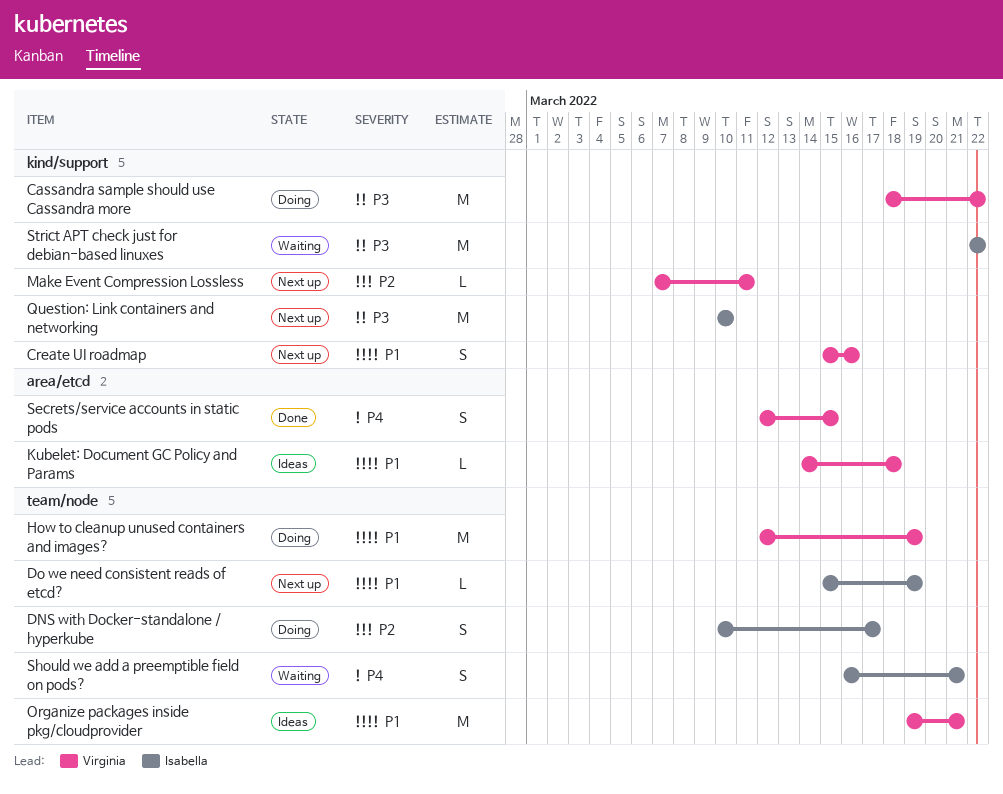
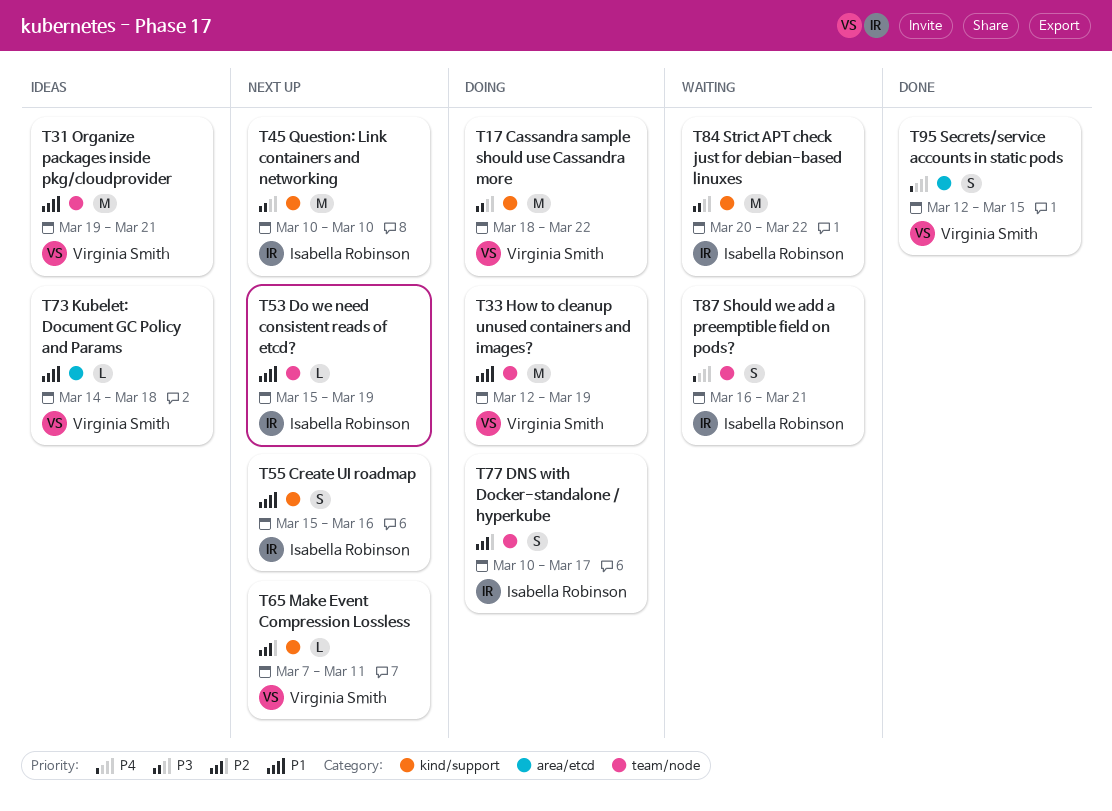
Create UI roadmap, owner: Virginia Smith -> Isabella Robinson
Strict APT check just for debian-based linuxes, start: Mar 22 -> Mar 20

